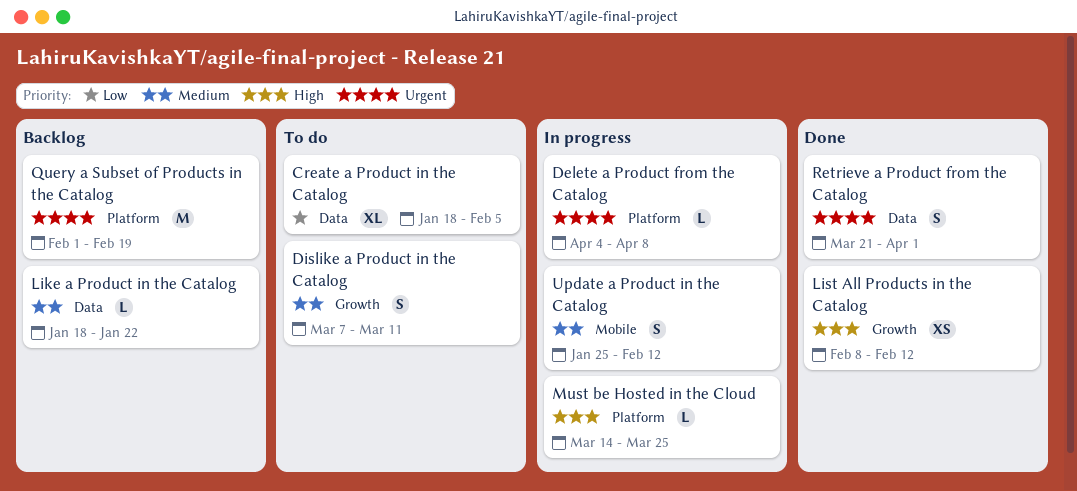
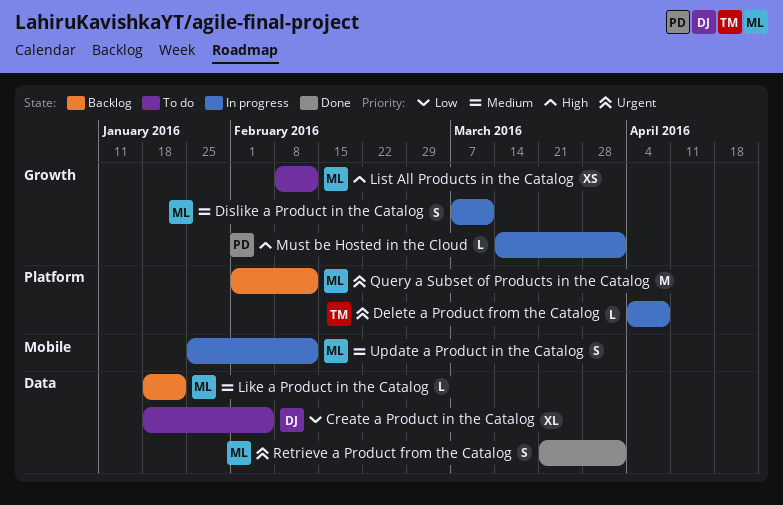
Dislike a Product in the Catalog, status: To do -> In progress
List All Products in the Catalog, status: Done -> To do
Must be Hosted in the Cloud, label: Platform -> Growth
Must be Hosted in the Cloud, due: Mar 25 -> Apr 1
Query a Subset of Products in the Catalog, due: Feb 19 -> Feb 12

